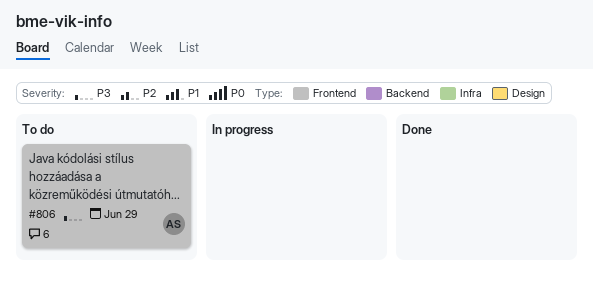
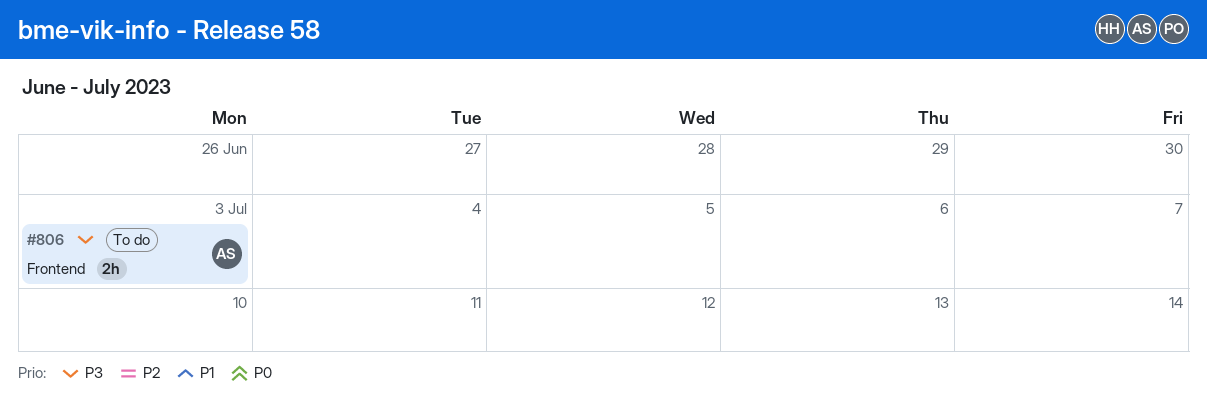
#806, due: Jun 29 -> Jul 3

